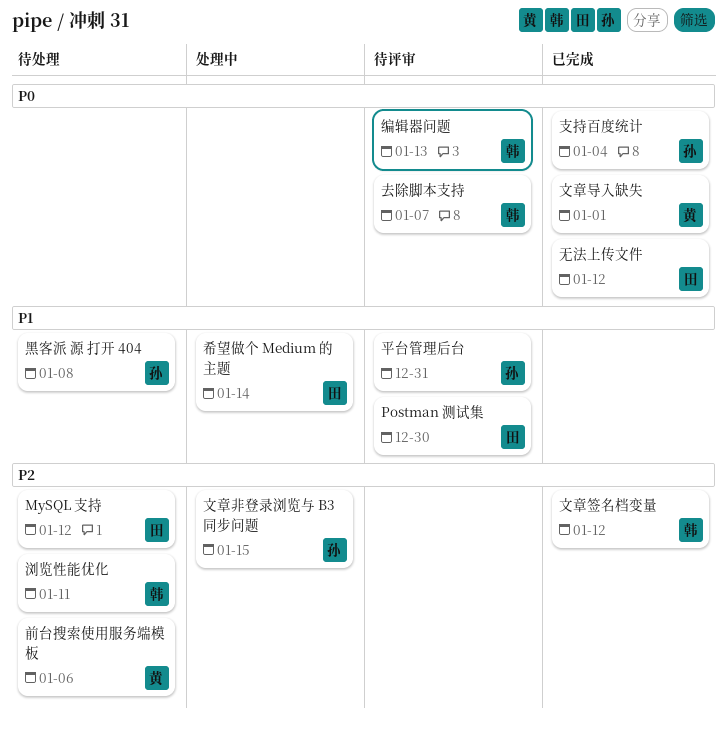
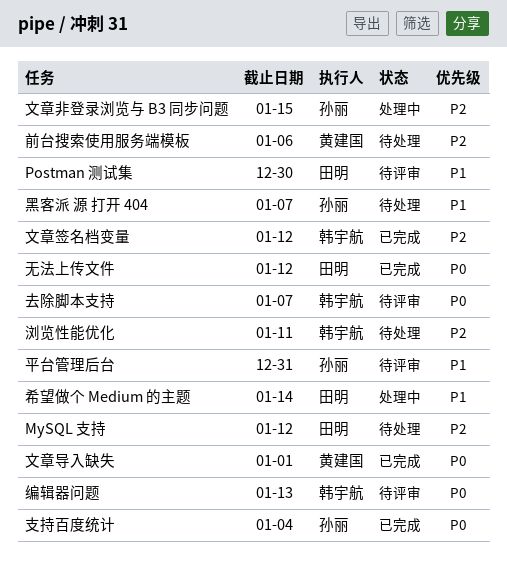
黑客派 源 打开 404, due: Jan 8 -> Jan 7

